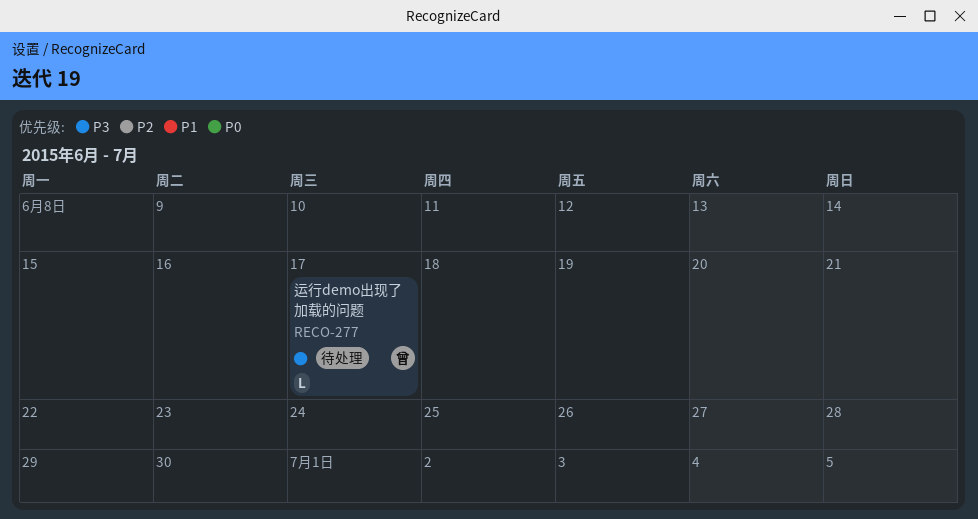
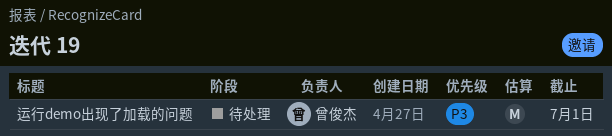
运行demo出现了加载的问题, estimate: L -> M
运行demo出现了加载的问题, due: Jun 17 -> Jul 1

